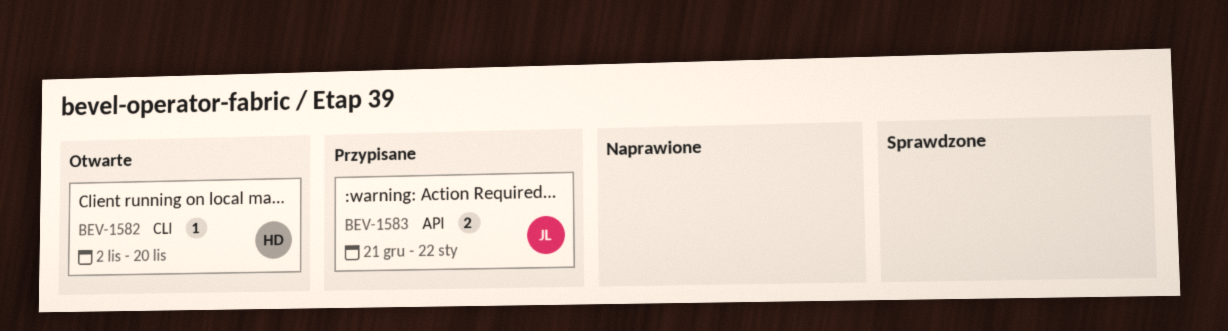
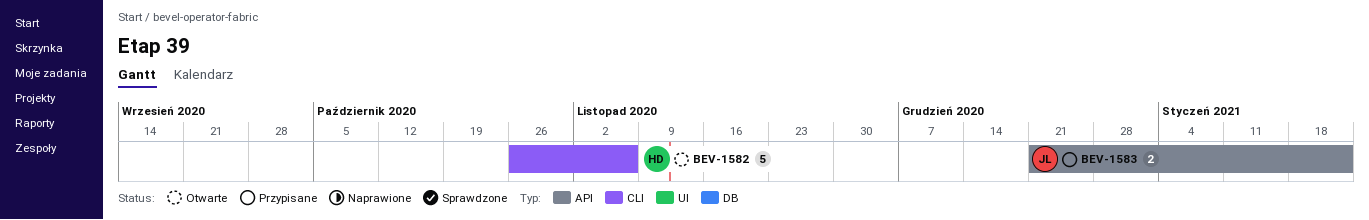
BEV-1582, estimate: 1 -> 5
BEV-1582, start: Nov 2 -> Oct 26
BEV-1582, due: Nov 20 -> Nov 6

